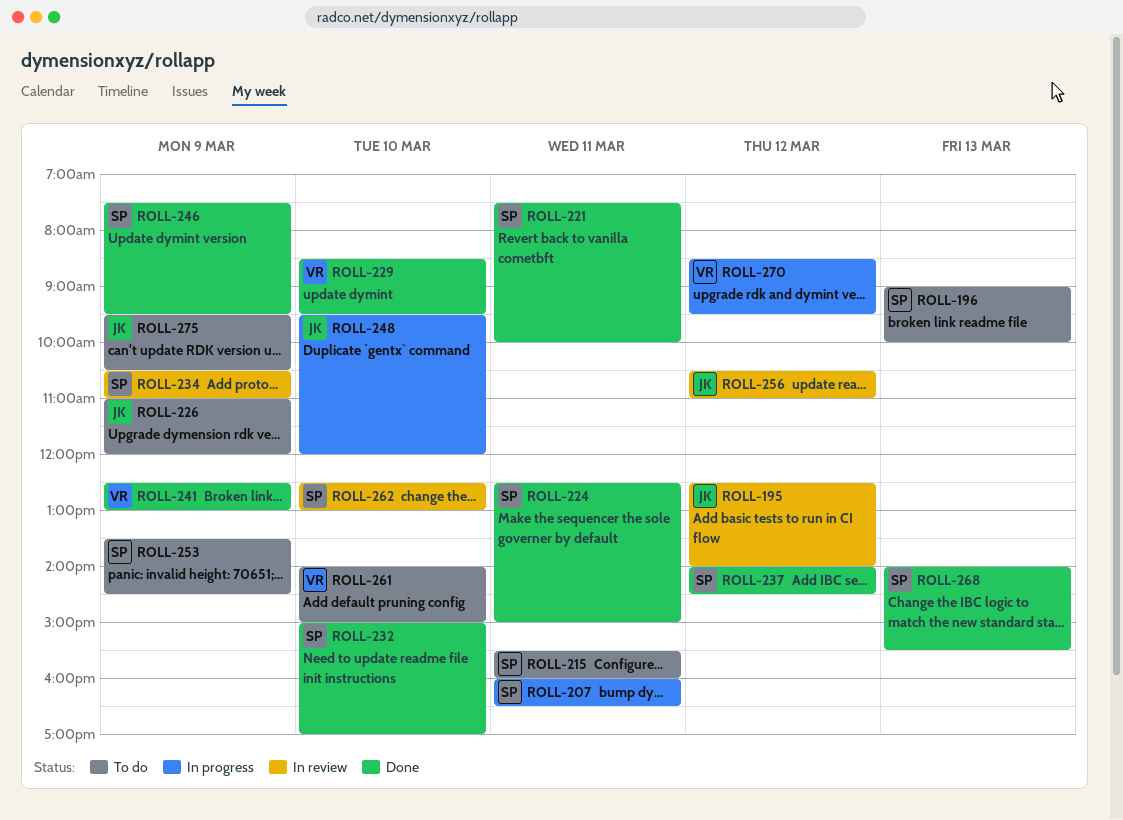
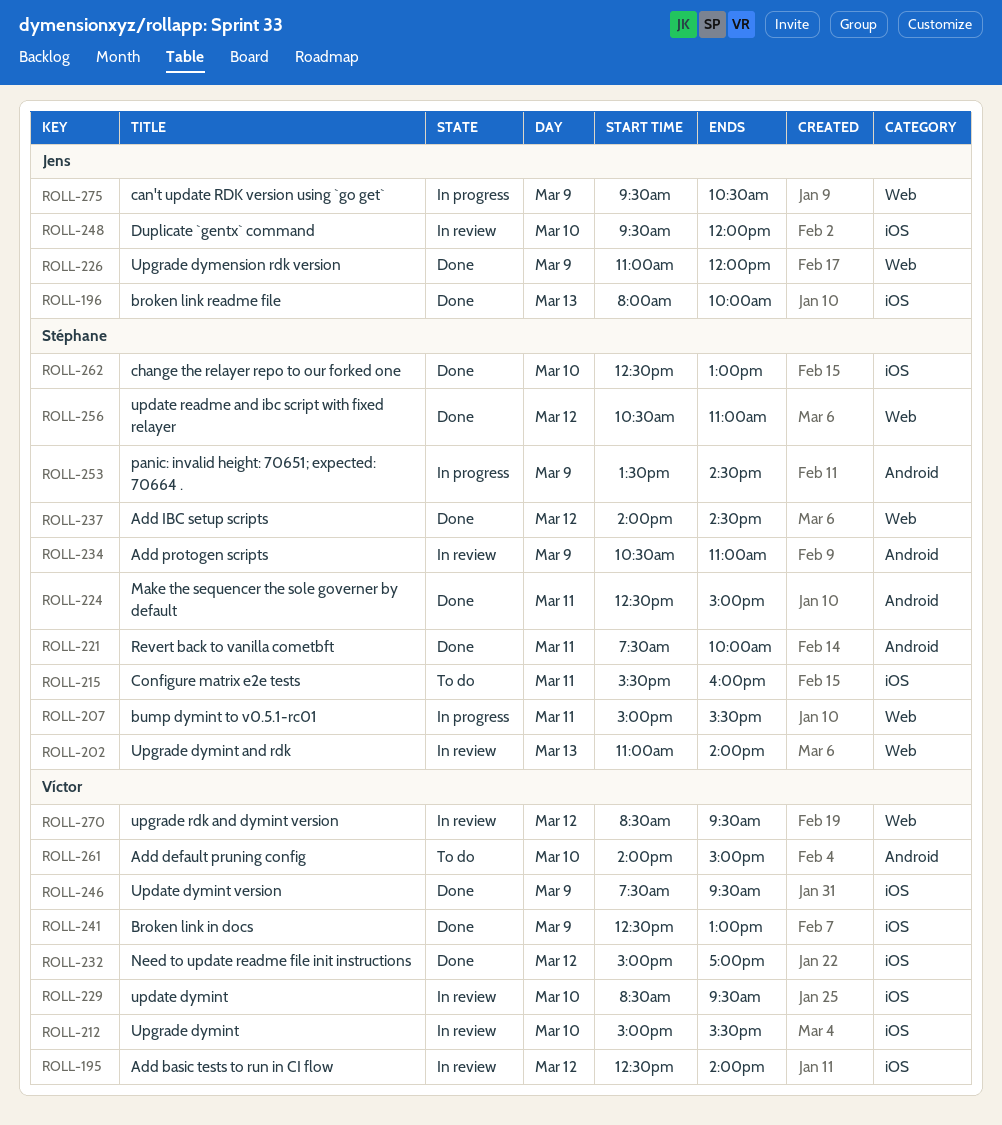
ROLL-195, owner: Jens -> Víctor
ROLL-196, status: To do -> Done
ROLL-196, owner: Stéphane -> Jens
ROLL-196, begins: 09:00 -> 08:00
ROLL-202: none -> present
ROLL-207, begins: 16:00 -> 15:00
ROLL-207, ends: 16:30 -> 15:30
ROLL-212: none -> present
ROLL-226, status: To do -> Done
ROLL-229, status: Done -> In review
ROLL-232, owner: Stéphane -> Víctor
ROLL-232, day: Mar 10 -> Mar 12
ROLL-246, owner: Stéphane -> Víctor
ROLL-248, status: In progress -> In review
ROLL-253, status: To do -> In progress
ROLL-256, status: In review -> Done
ROLL-256, owner: Jens -> Stéphane
ROLL-262, status: In review -> Done
ROLL-268: present -> none
ROLL-270, status: In progress -> In review
ROLL-275, status: To do -> In progress

